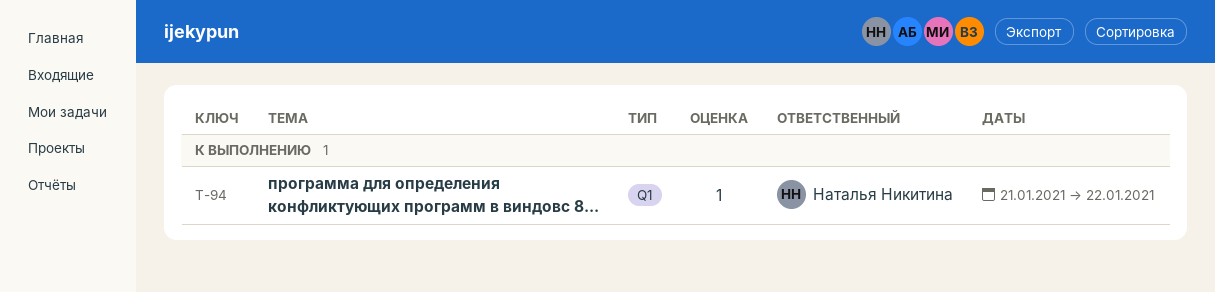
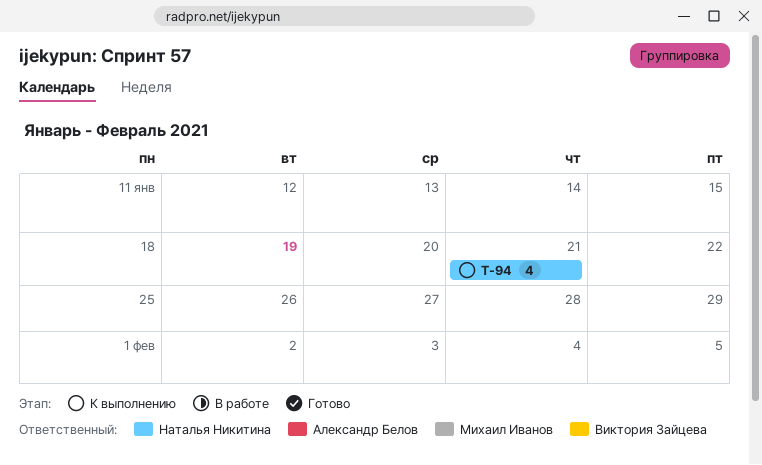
T-94, estimate: 1 -> 4
T-94, due: Jan 22 -> Jan 21

